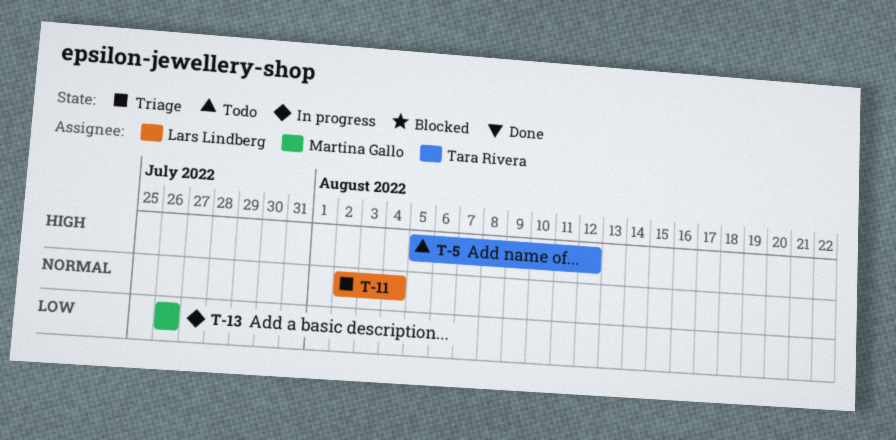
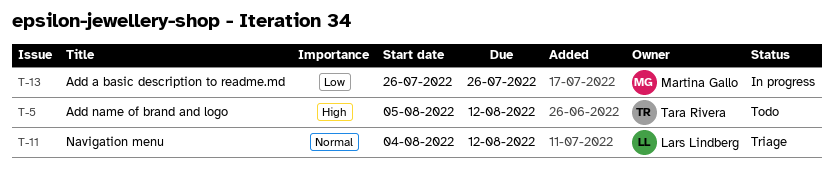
T-11, start: Aug 2 -> Aug 4
T-11, due: Aug 4 -> Aug 12

